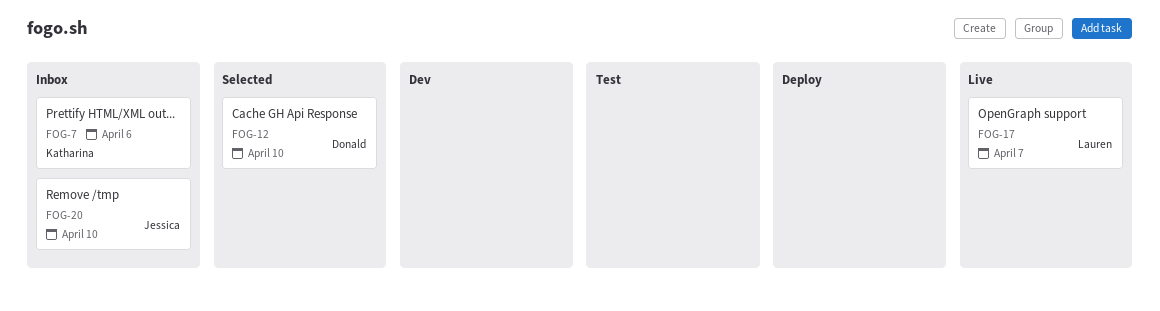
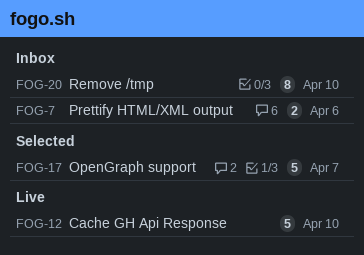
FOG-12, status: Selected -> Live
FOG-17, status: Live -> Selected

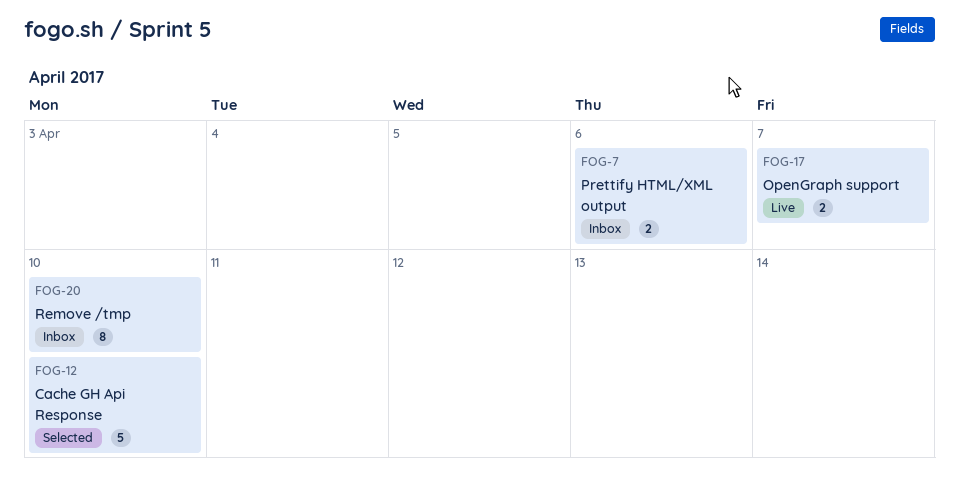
FOG-12, status: Live -> Selected
FOG-17, status: Selected -> Live
FOG-17, estimate: 5 -> 2

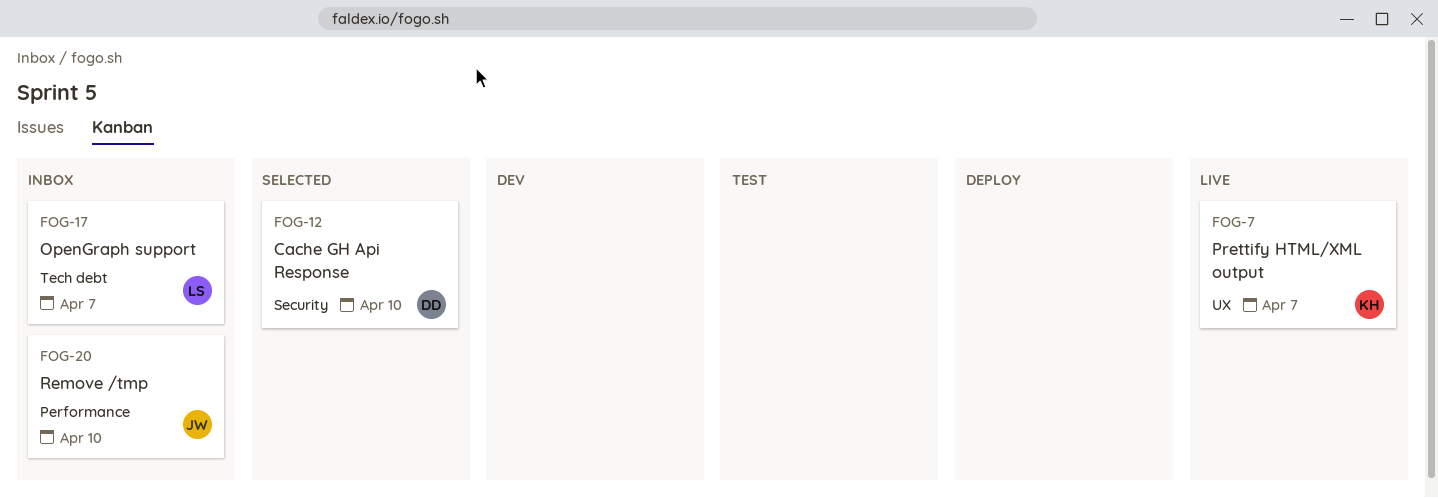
FOG-7, status: Inbox -> Live
FOG-7, due: Apr 6 -> Apr 7
FOG-17, status: Live -> Inbox

